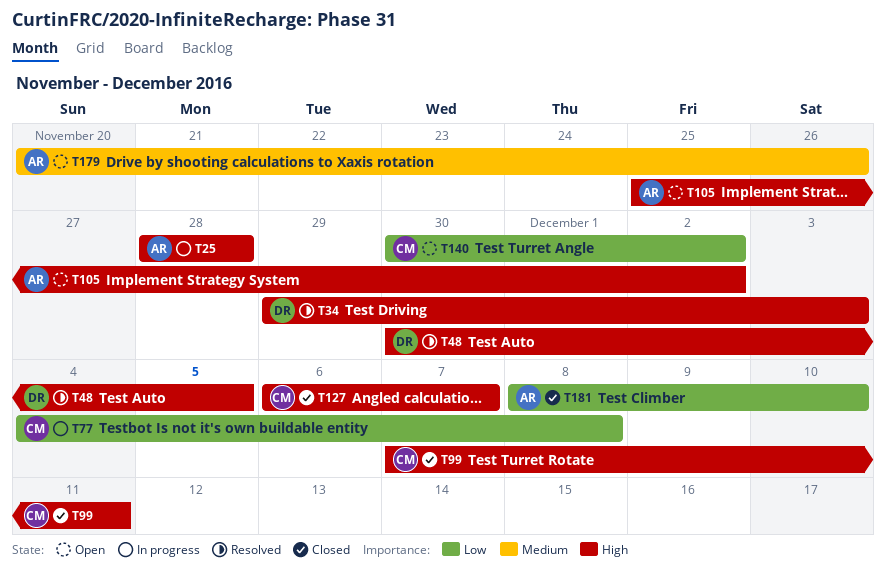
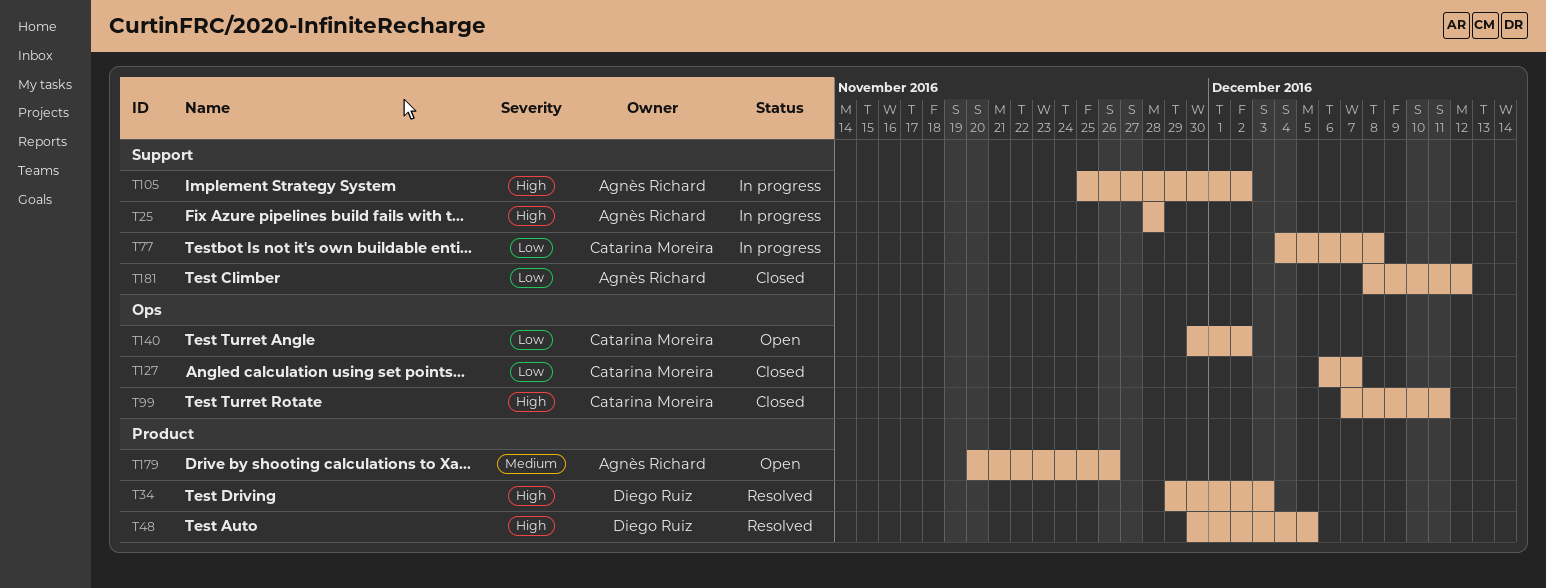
T105, status: Open -> In progress
T127, priority: High -> Low
T181, due: Dec 10 -> Dec 12

